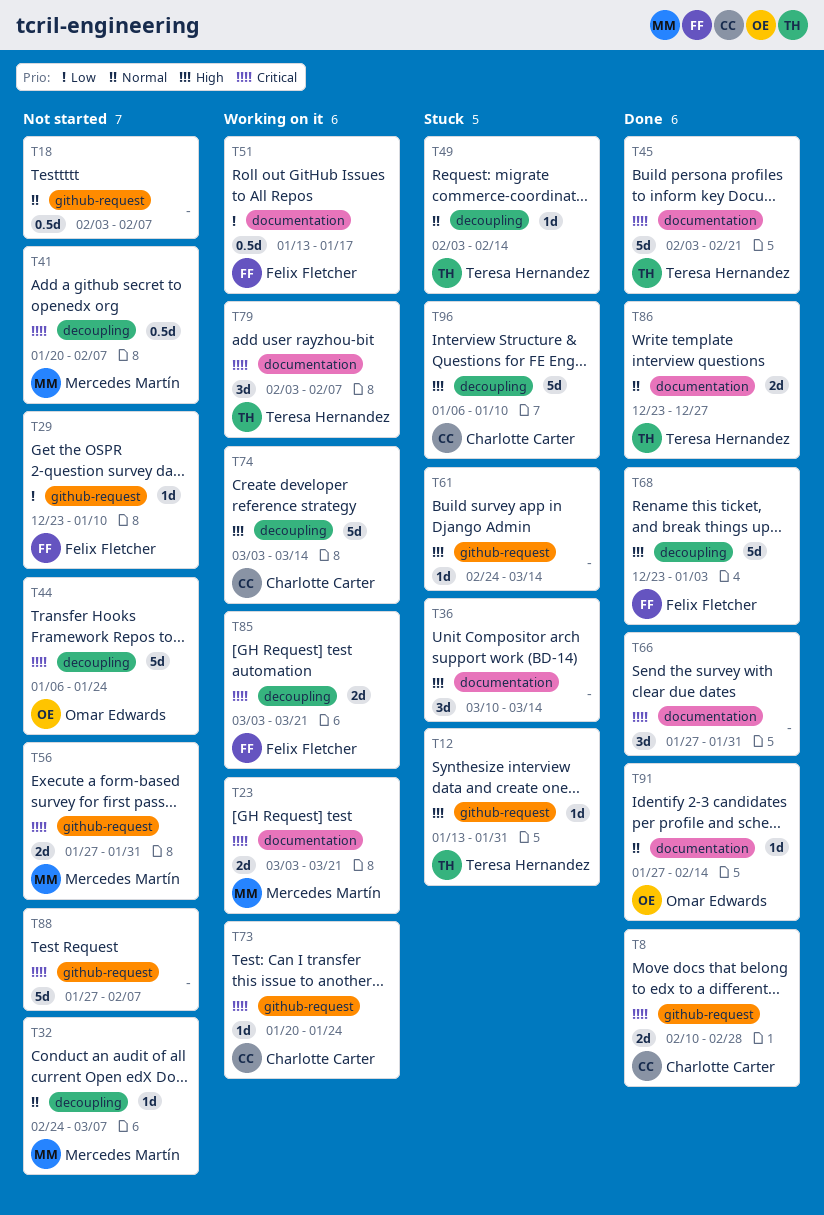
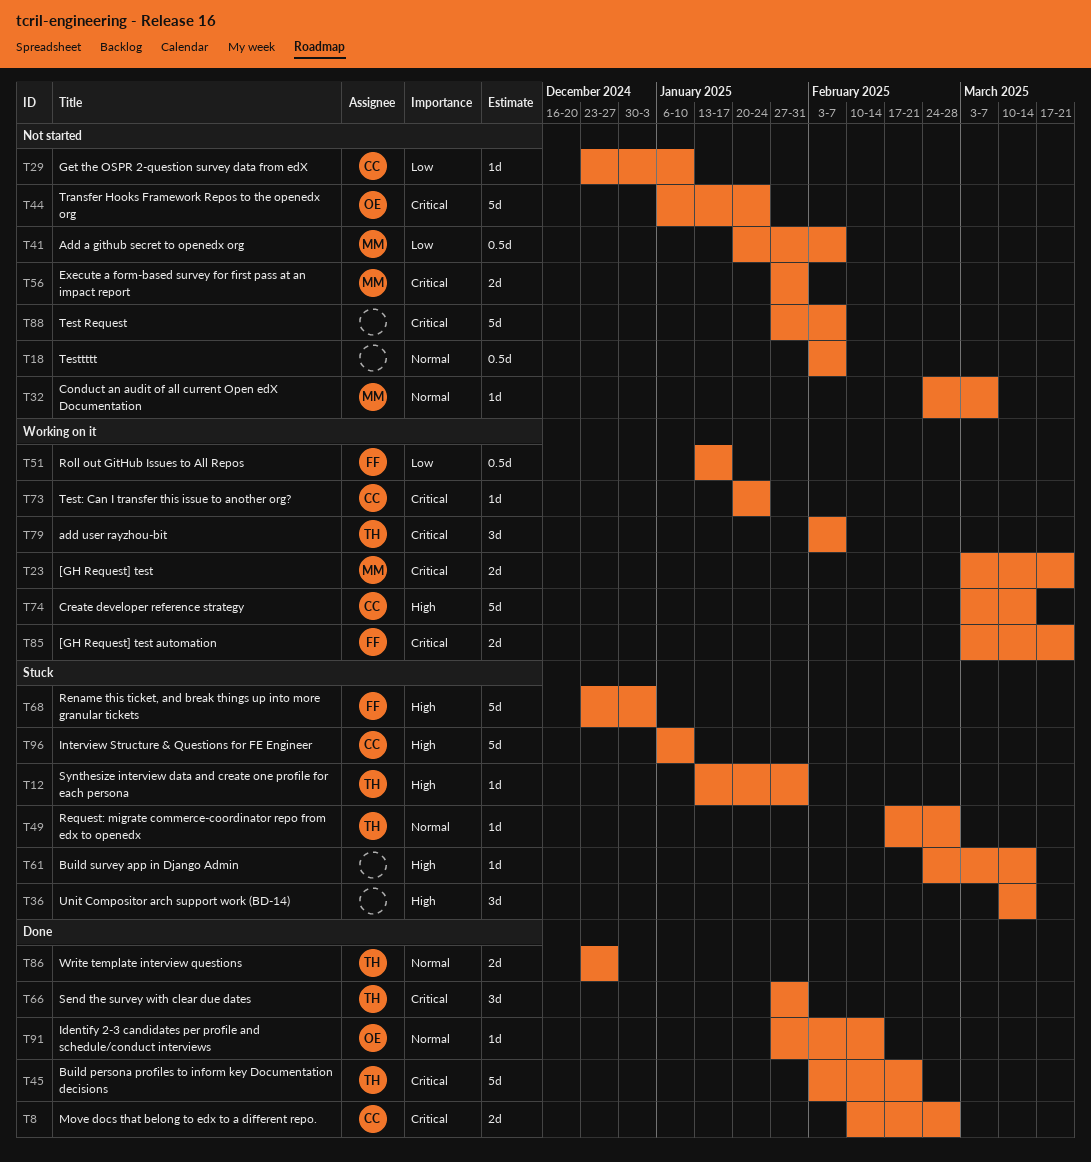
T29, owner: Felix Fletcher -> Charlotte Carter
T41, priority: Critical -> Low
T49, start: Feb 3 -> Feb 17
T49, due: Feb 14 -> Feb 28
T66, owner: none -> Teresa Hernandez
T68, status: Done -> Stuck

